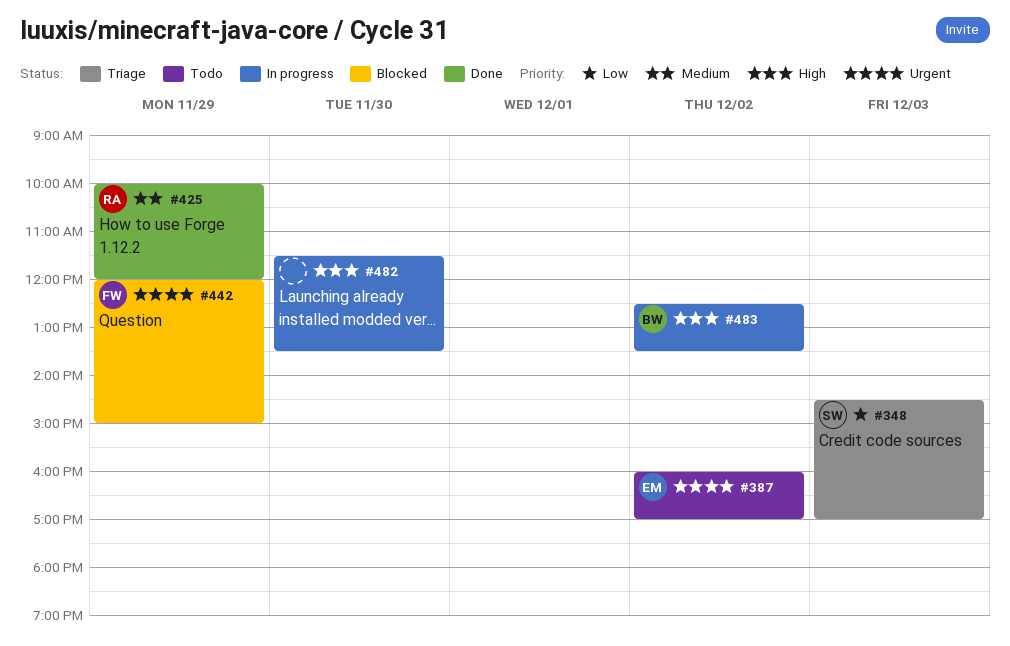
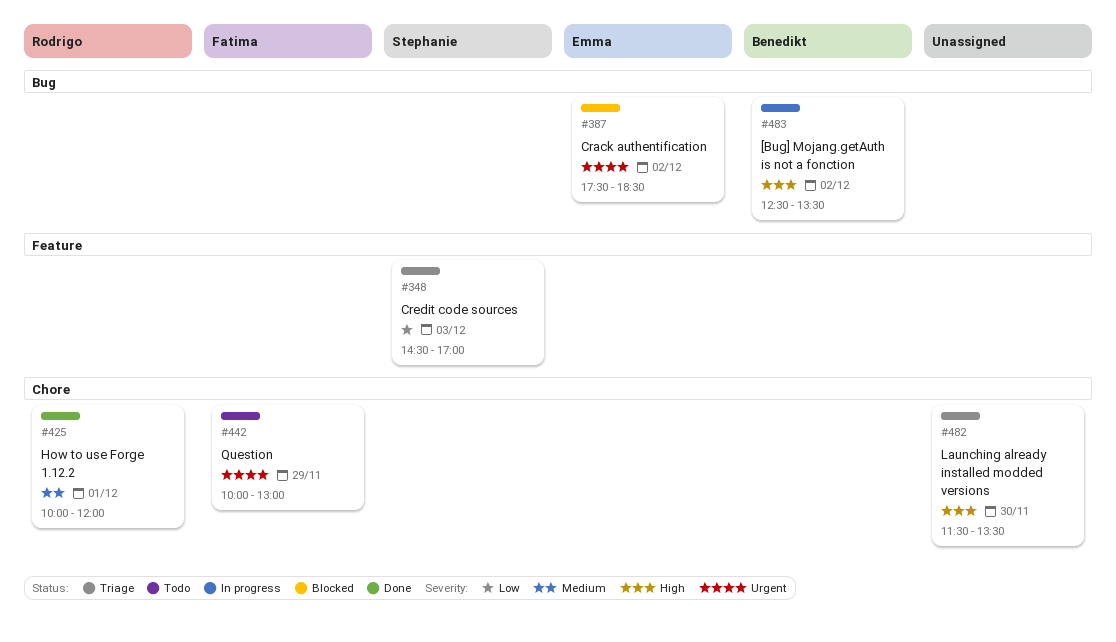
#387, status: Todo -> Blocked
#387, begins: 16:00 -> 17:30
#387, ends: 17:00 -> 18:30
#425, day: Nov 29 -> Dec 1
#442, status: Blocked -> Todo
#442, begins: 12:00 -> 10:00
#442, ends: 15:00 -> 13:00
#482, status: In progress -> Triage

